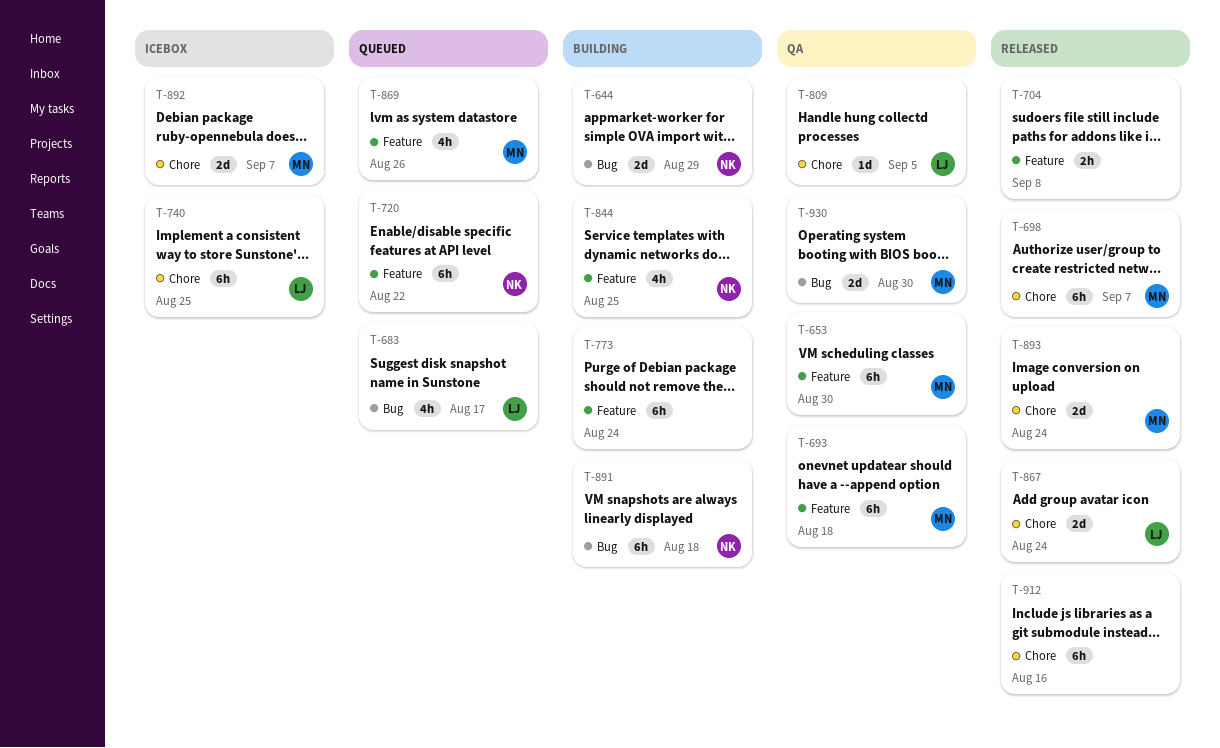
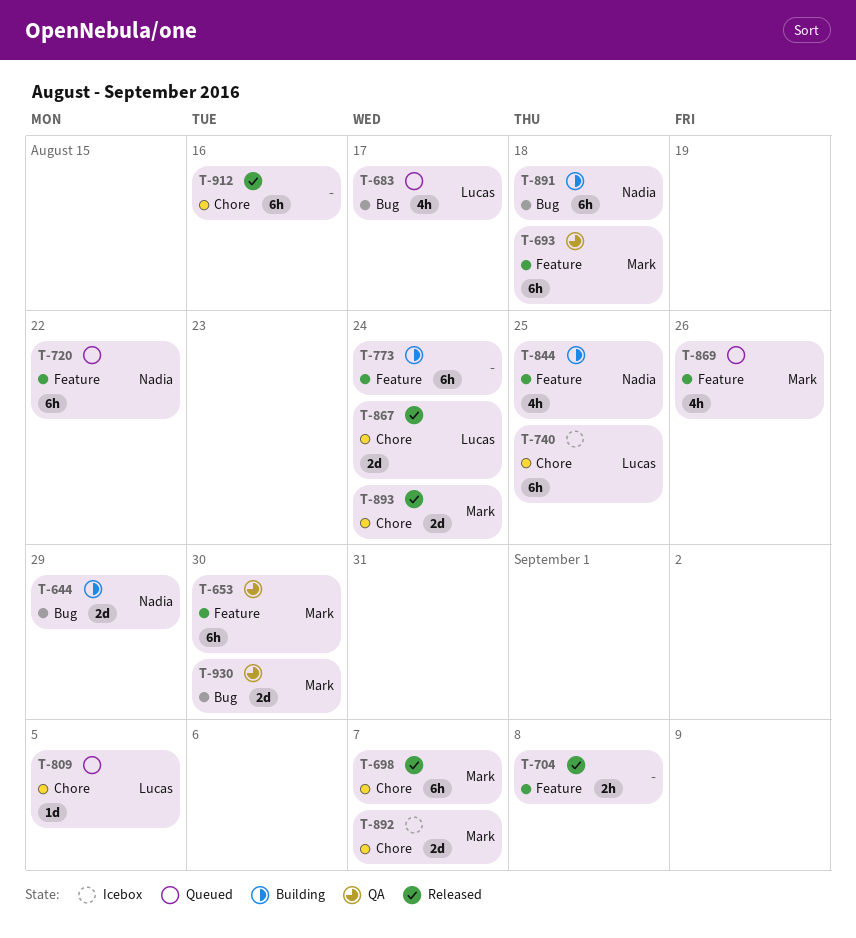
T-809, status: QA -> Queued

